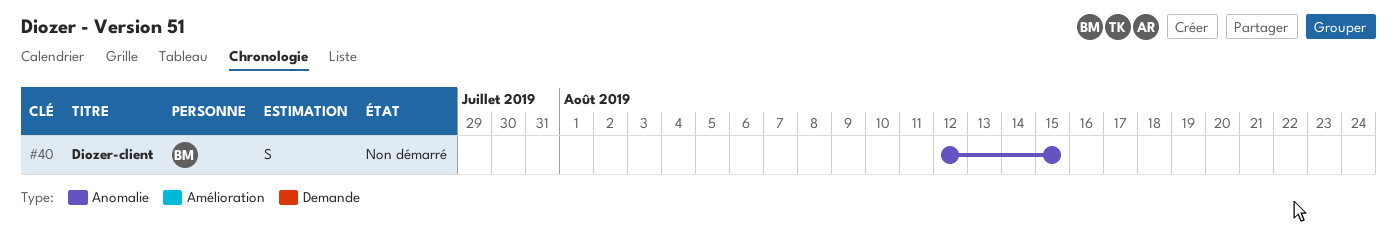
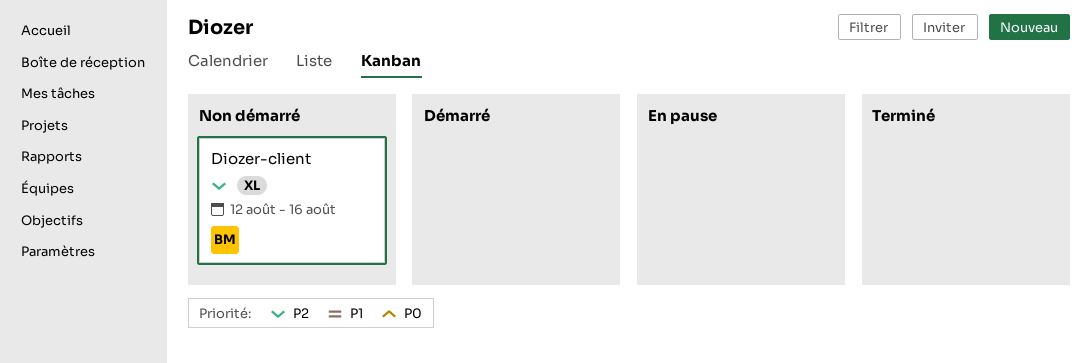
Diozer-client, estimate: S -> XL
Diozer-client, due: Aug 15 -> Aug 16

